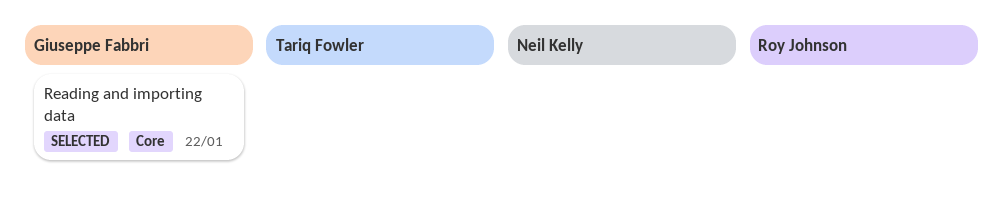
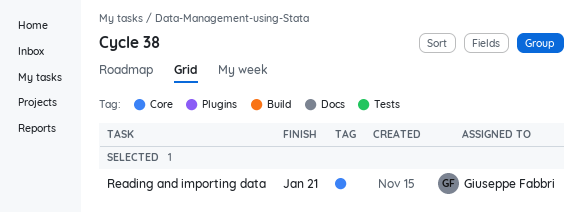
Reading and importing data, due: Jan 22 -> Jan 21

